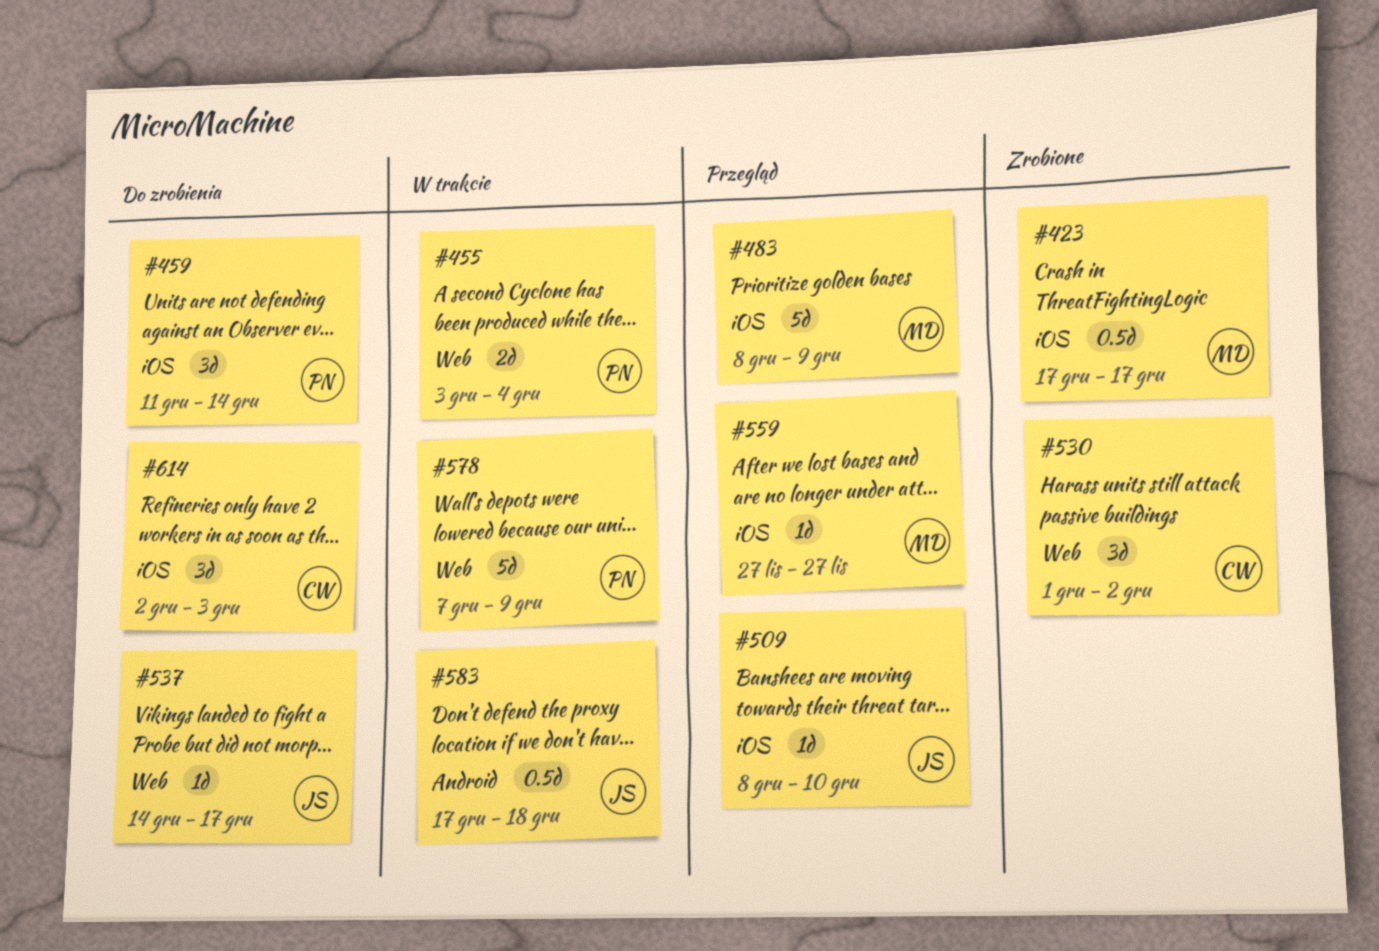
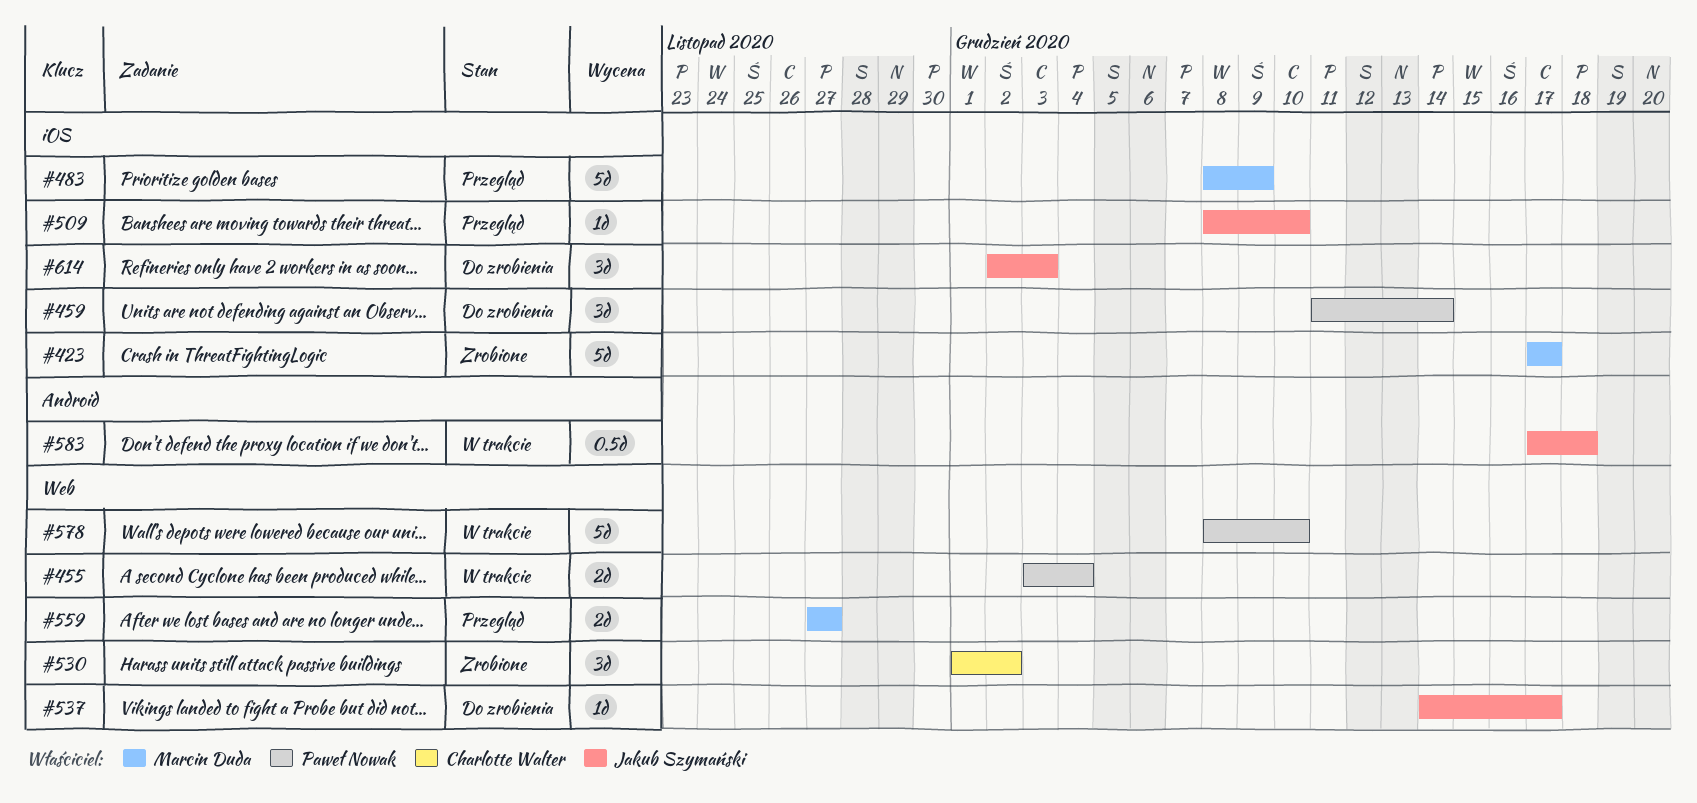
#423, estimate: 0.5d -> 5d
#559, label: iOS -> Web
#559, estimate: 1d -> 2d
#578, start: Dec 7 -> Dec 8
#578, due: Dec 9 -> Dec 10
#614, owner: Charlotte Walter -> Jakub Szymański

